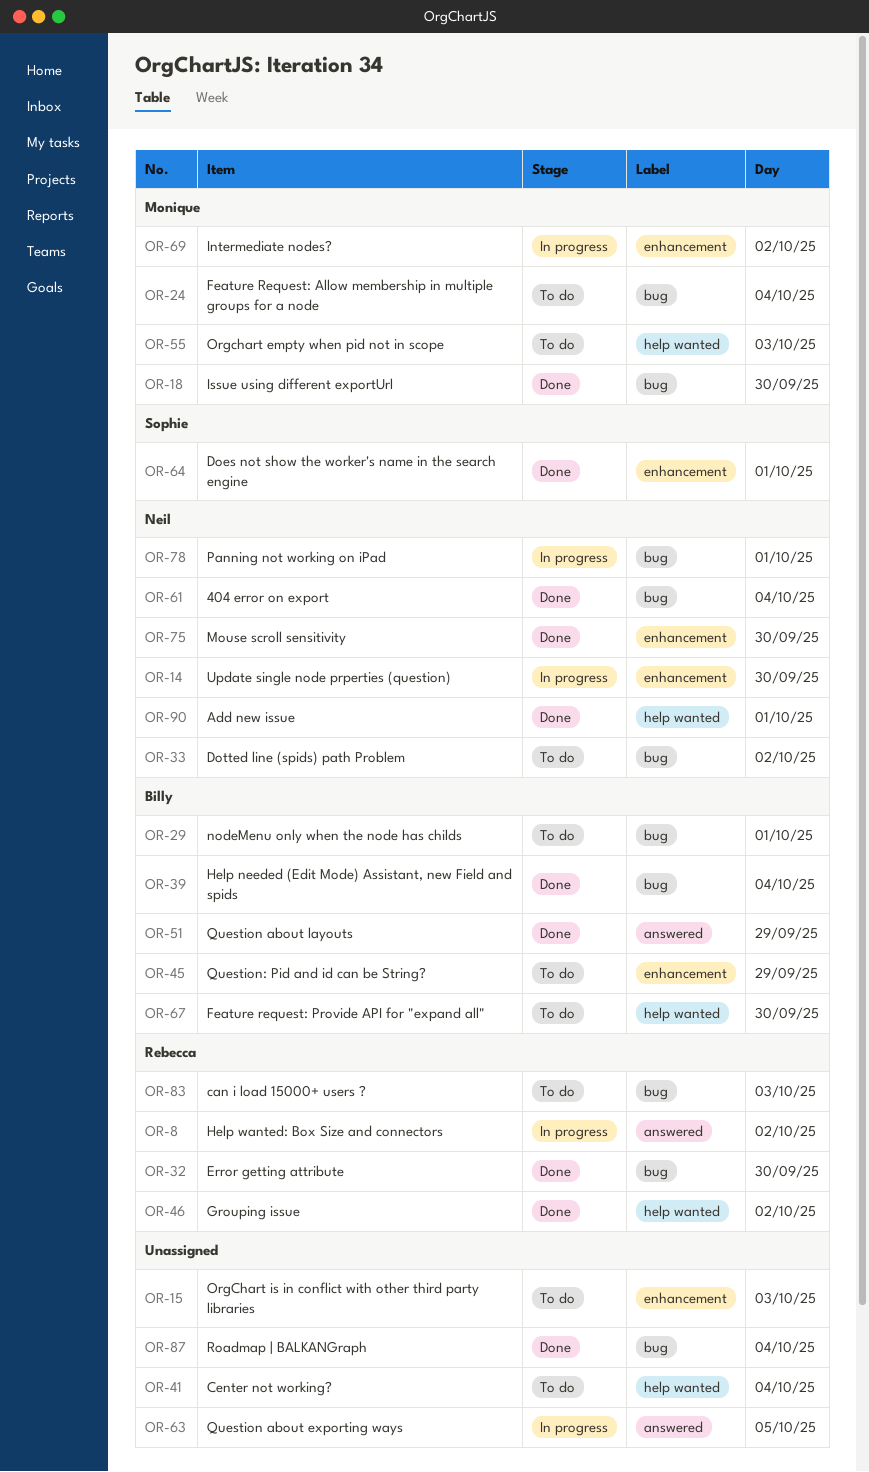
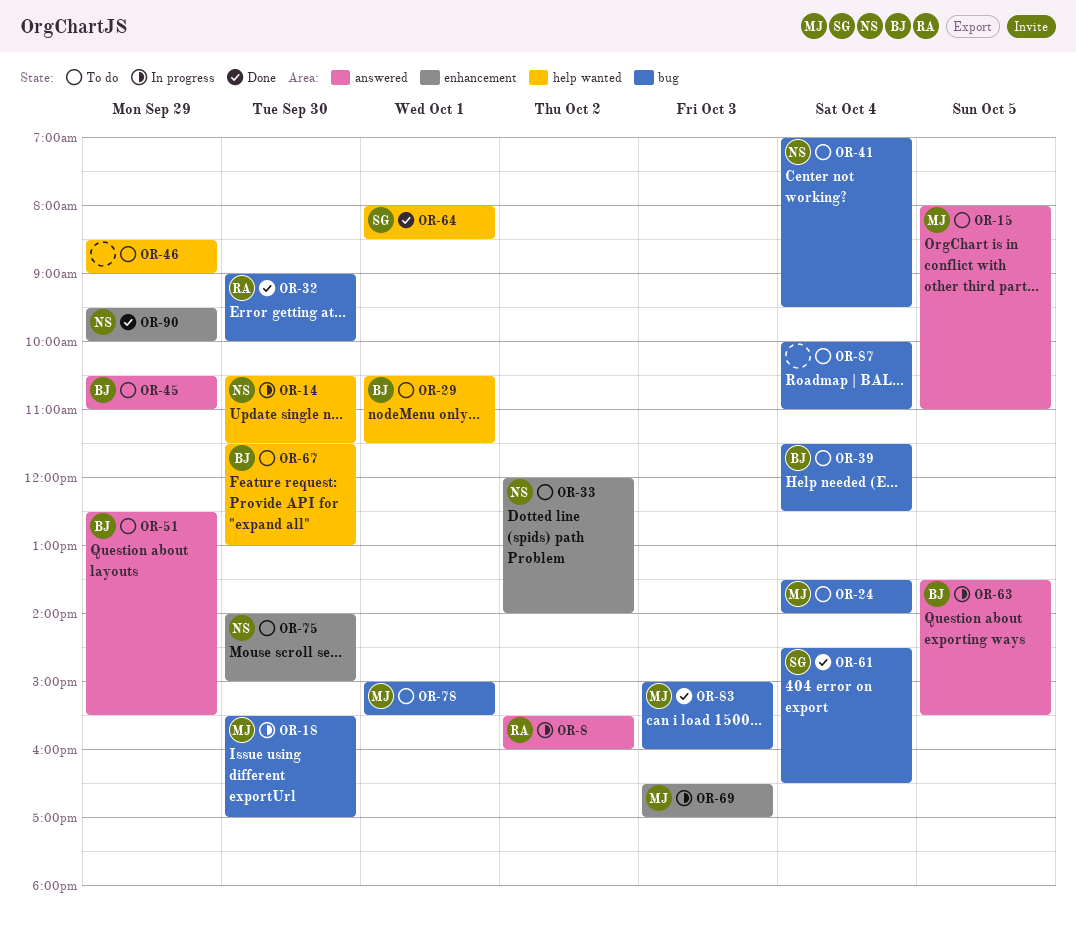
OR-14, label: enhancement -> help wanted
OR-15, owner: none -> Monique
OR-15, label: enhancement -> answered
OR-15, day: Oct 3 -> Oct 5
OR-18, status: Done -> In progress
OR-29, label: bug -> help wanted
OR-33, label: bug -> enhancement
OR-39, status: Done -> To do
OR-41, owner: none -> Neil
OR-41, label: help wanted -> bug
OR-45, label: enhancement -> answered
OR-46, status: Done -> To do
OR-46, owner: Rebecca -> none
OR-46, day: Oct 2 -> Sep 29
OR-51, status: Done -> To do
OR-55: present -> none
OR-61, owner: Neil -> Sophie
OR-63, owner: none -> Billy
OR-64, label: enhancement -> help wanted
OR-69, day: Oct 2 -> Oct 3
OR-75, status: Done -> To do
OR-78, status: In progress -> To do
OR-78, owner: Neil -> Monique
OR-83, status: To do -> Done
OR-83, owner: Rebecca -> Monique
OR-87, status: Done -> To do
OR-90, label: help wanted -> enhancement
OR-90, day: Oct 1 -> Sep 29

